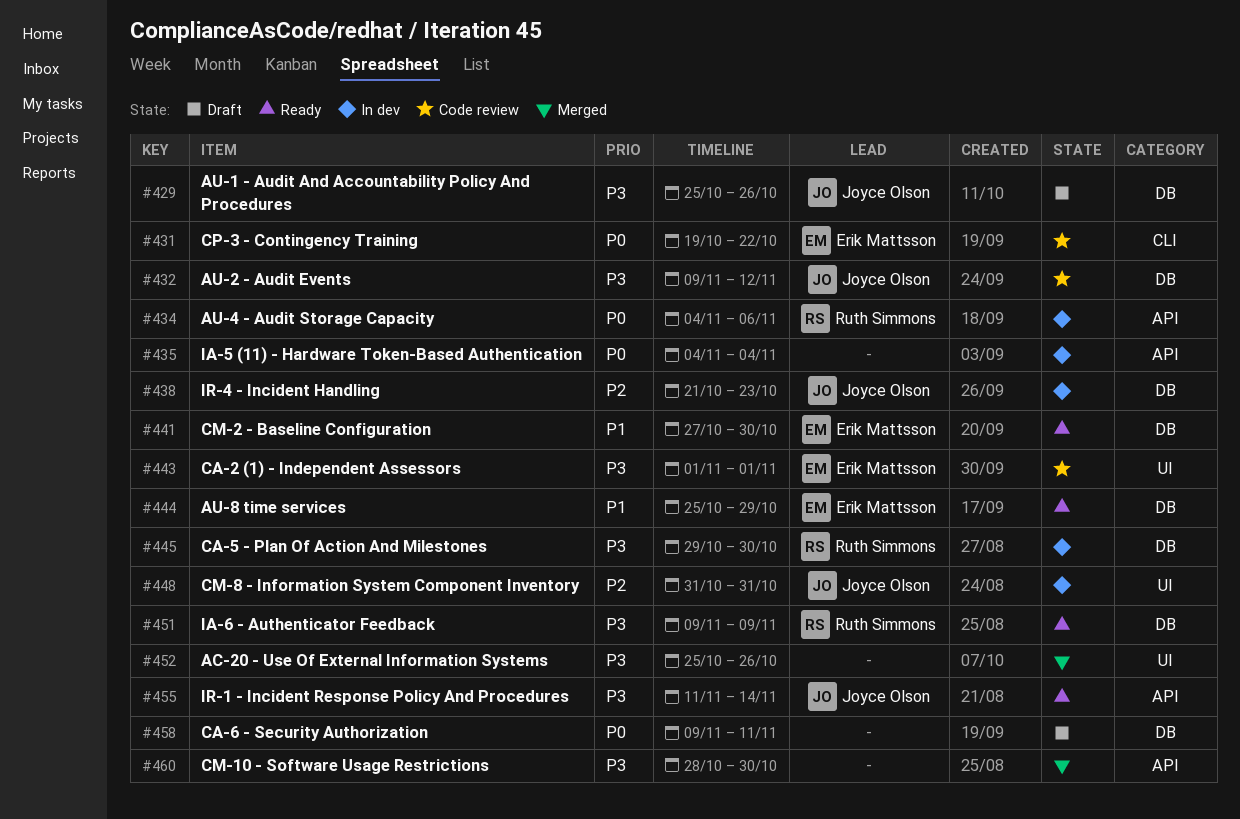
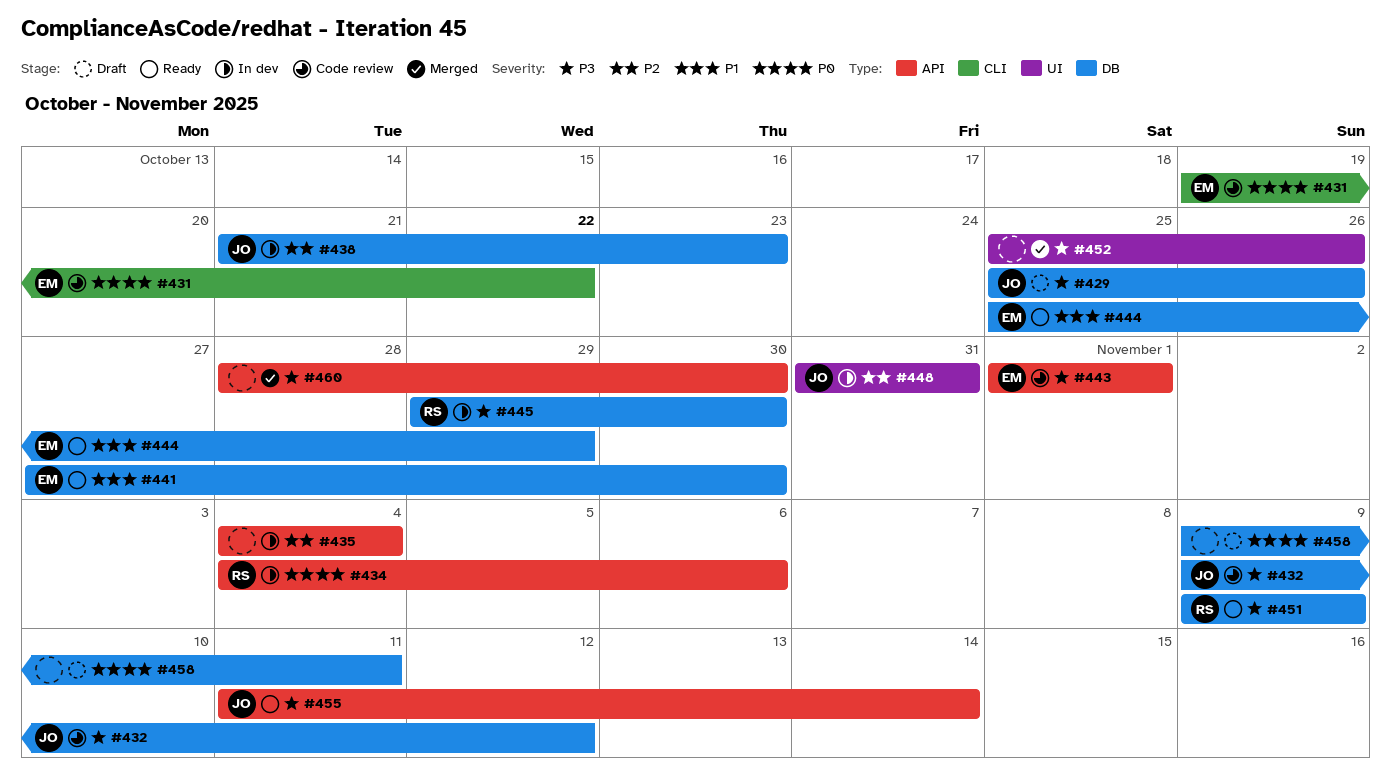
#435, priority: P0 -> P2
#443, label: UI -> API

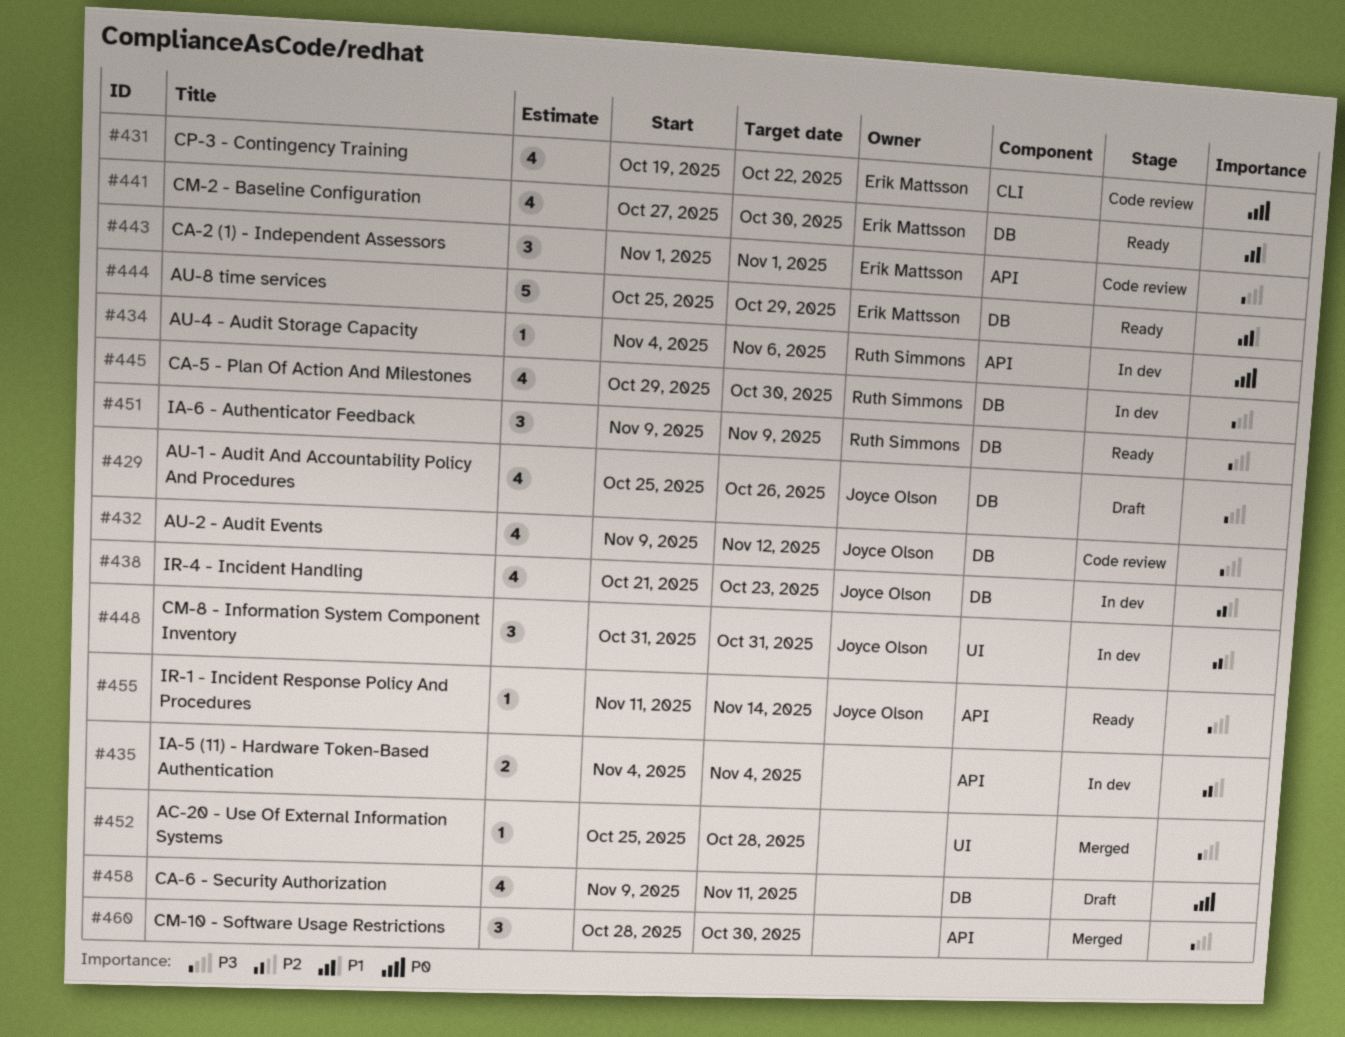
#452, due: Oct 26 -> Oct 28

